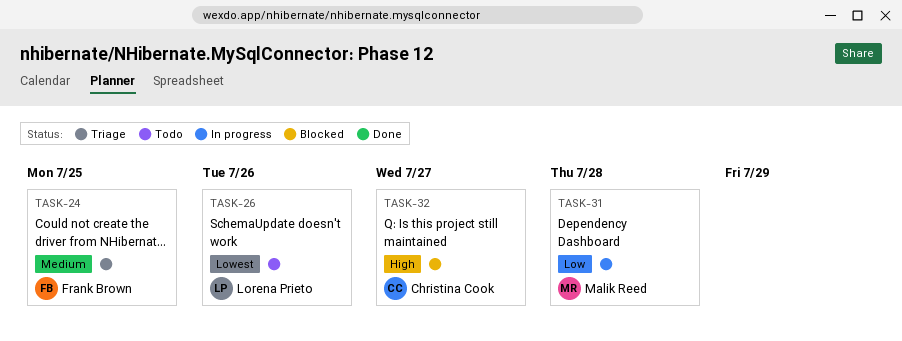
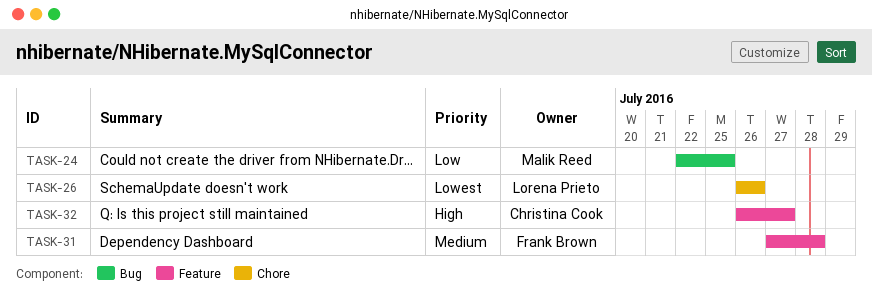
TASK-24, owner: Frank Brown -> Malik Reed
TASK-24, priority: Medium -> Low
TASK-31, owner: Malik Reed -> Frank Brown
TASK-31, priority: Low -> Medium

